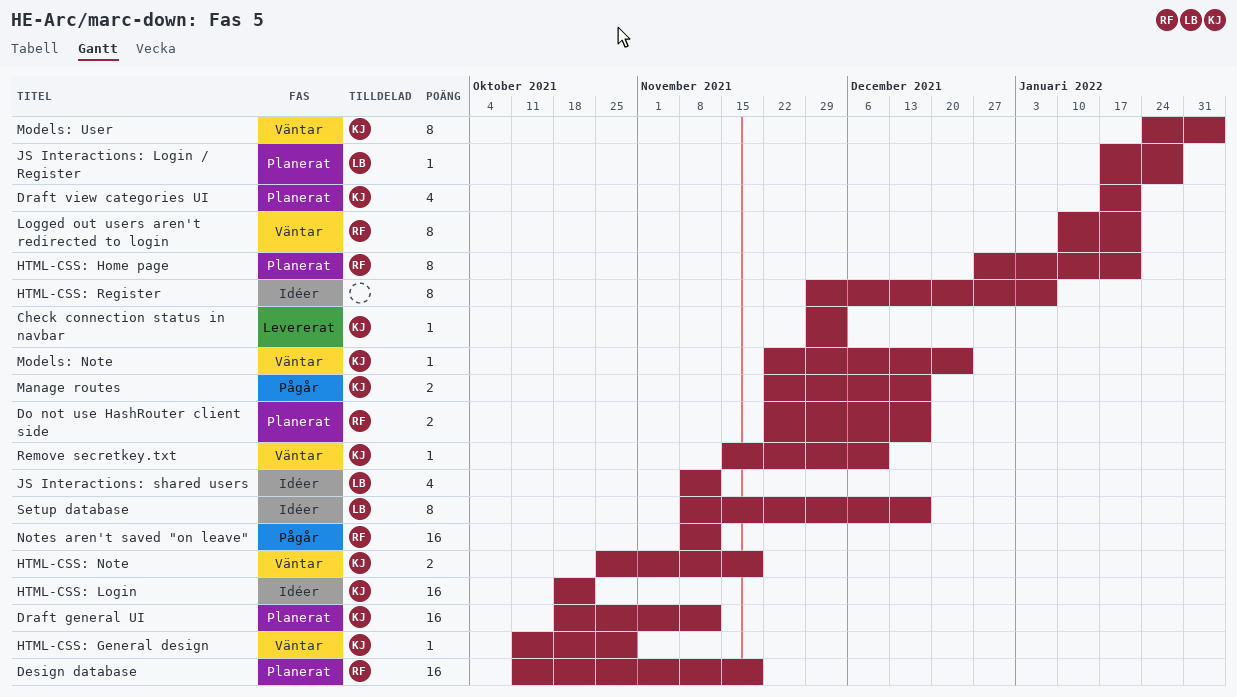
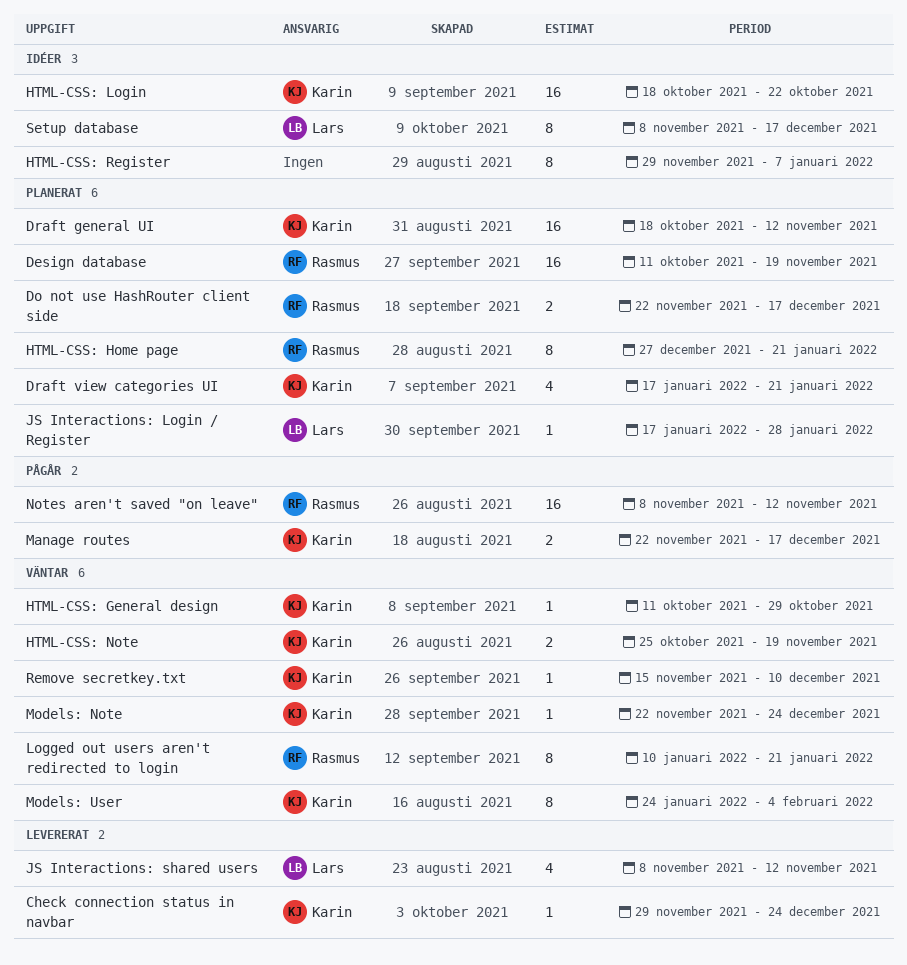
Check connection status in navbar, due: Dec 3 -> Dec 24
JS Interactions: shared users, status: Idéer -> Levererat

